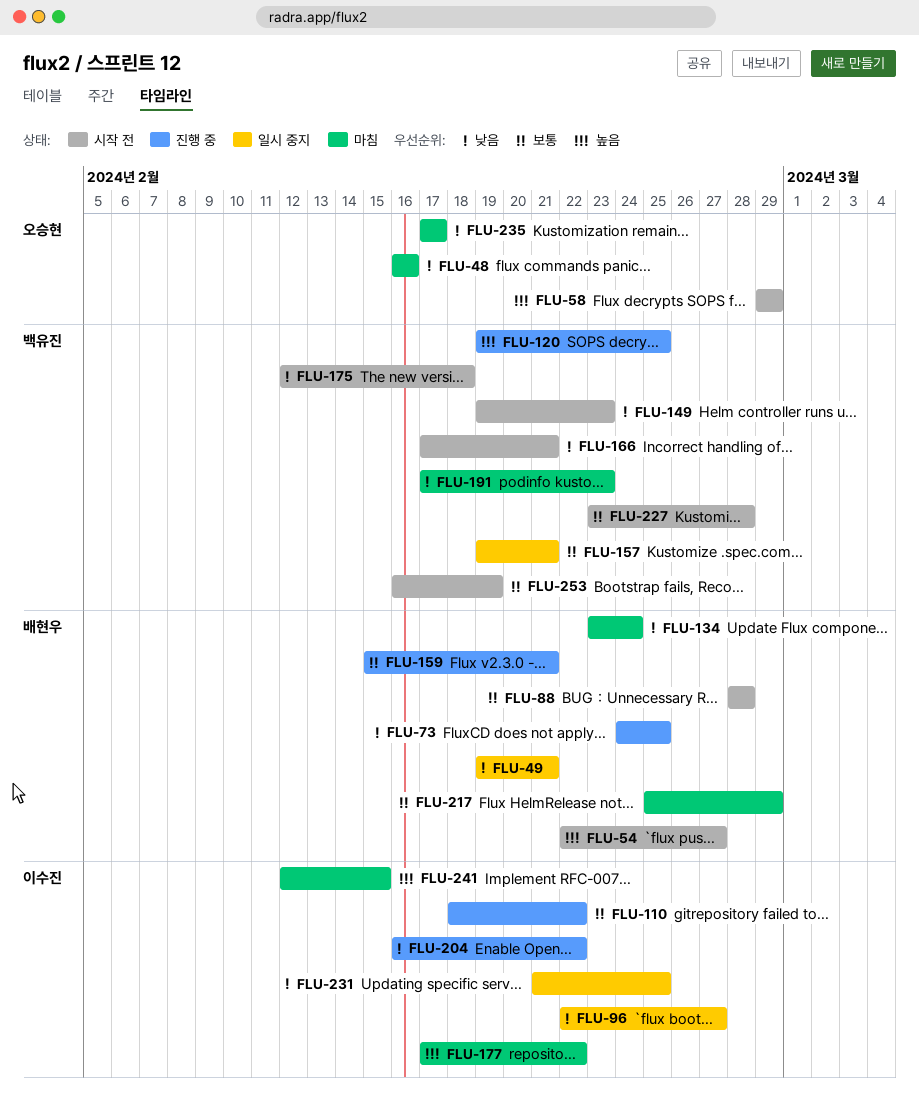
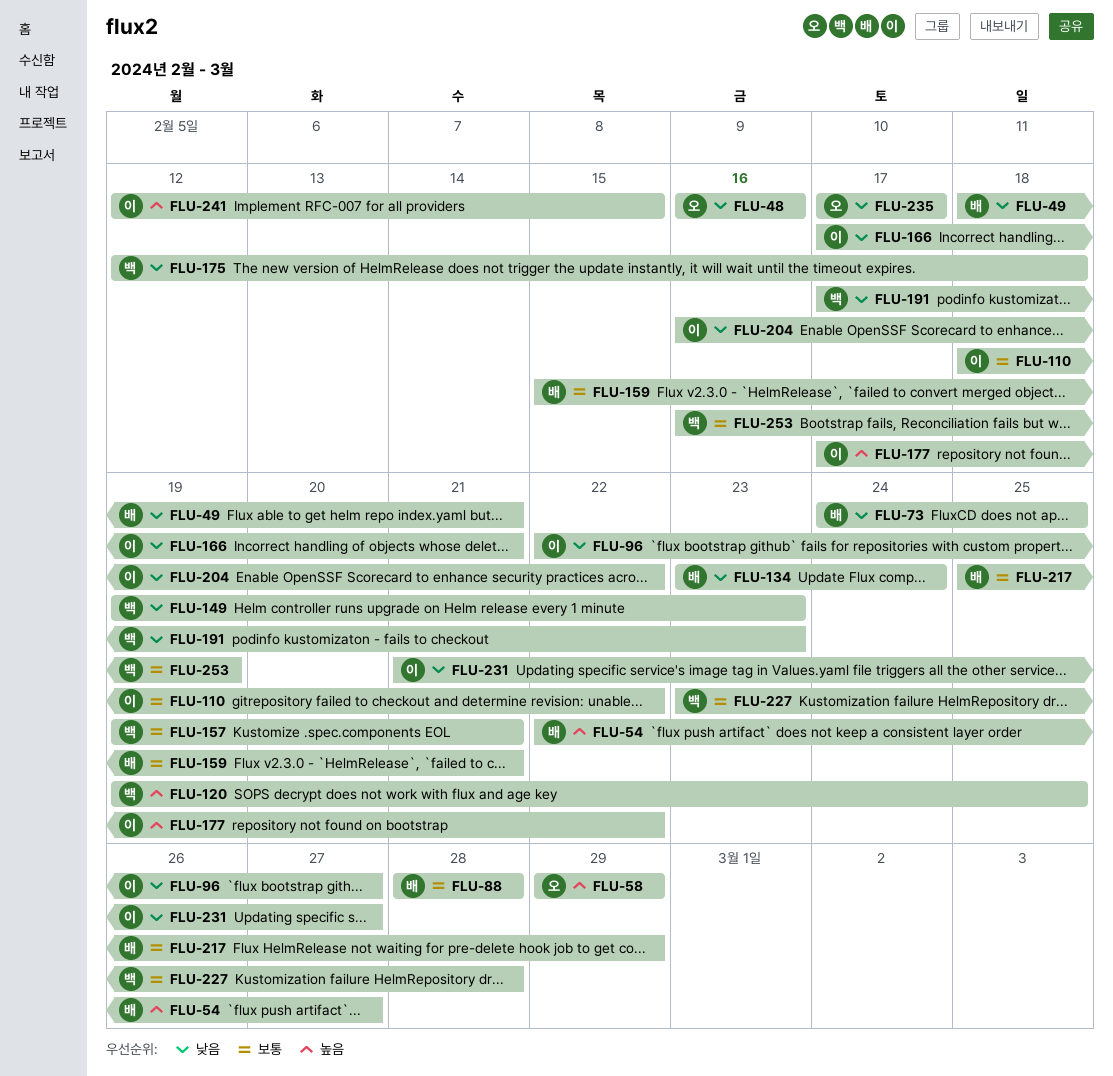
FLU-49, start: Feb 19 -> Feb 18
FLU-166, owner: 백유진 -> 이수진
FLU-231, due: Feb 25 -> Feb 27

